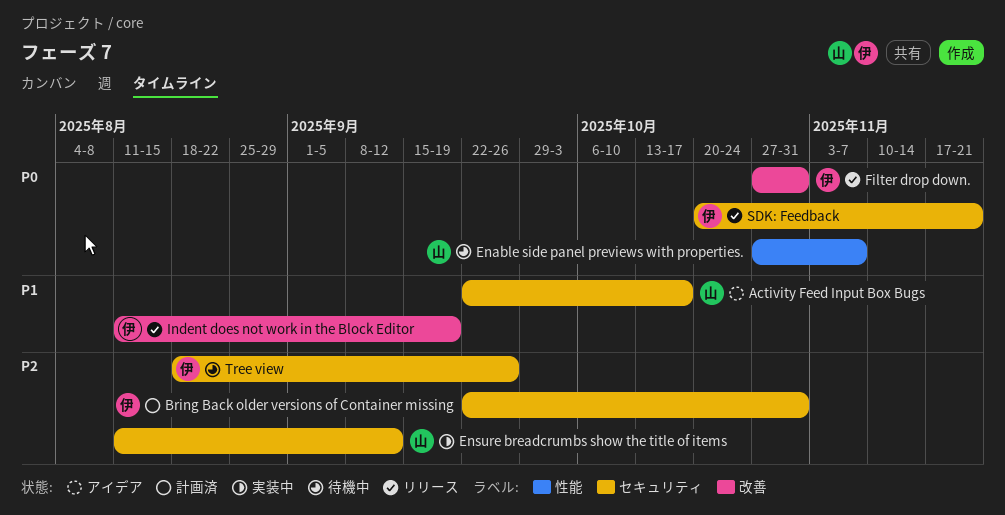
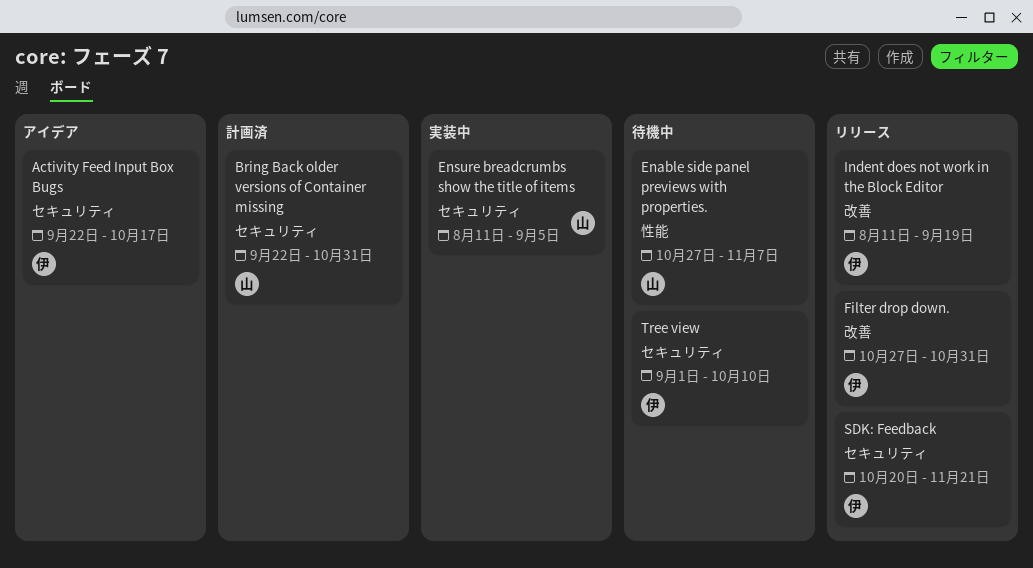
Activity Feed Input Box Bugs, owner: 山 -> 伊
Bring Back older versions of Container missing, owner: 伊 -> 山
Ensure breadcrumbs show the title of items, due: Sep 12 -> Sep 5
Tree view, start: Aug 18 -> Sep 1
Tree view, due: Sep 26 -> Oct 10

